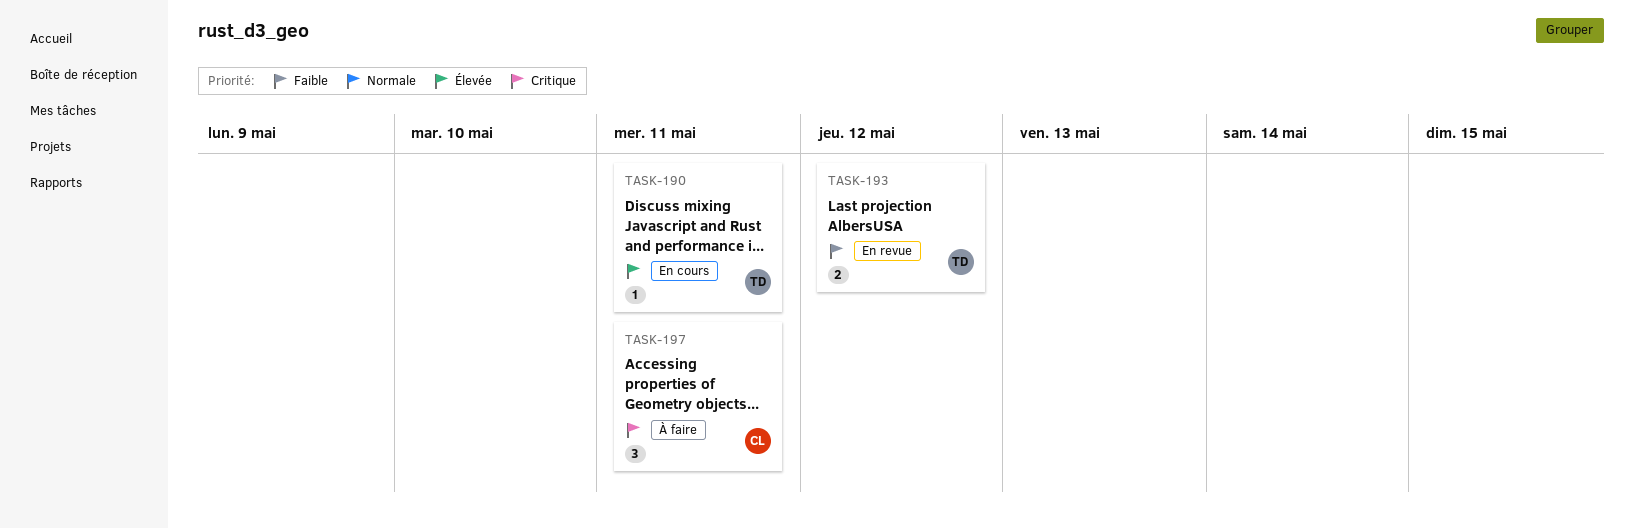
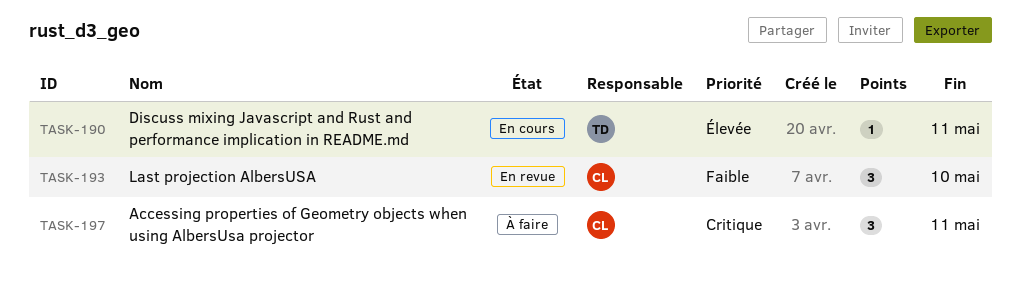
TASK-193, owner: TD -> CL
TASK-193, estimate: 2 -> 3
TASK-193, due: May 12 -> May 10

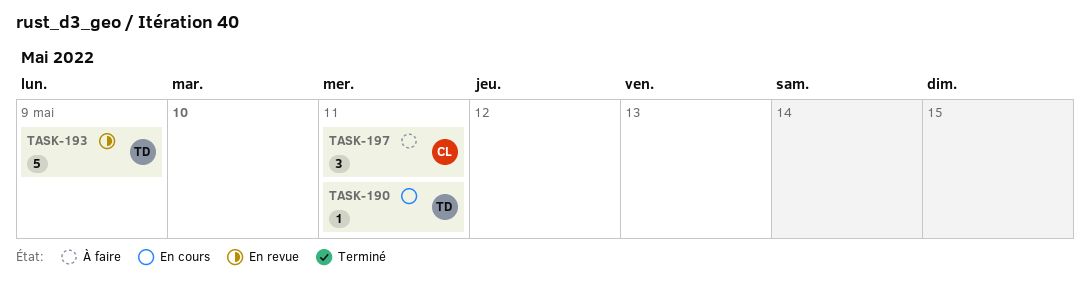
TASK-193, owner: CL -> TD
TASK-193, estimate: 3 -> 5
TASK-193, due: May 10 -> May 9

